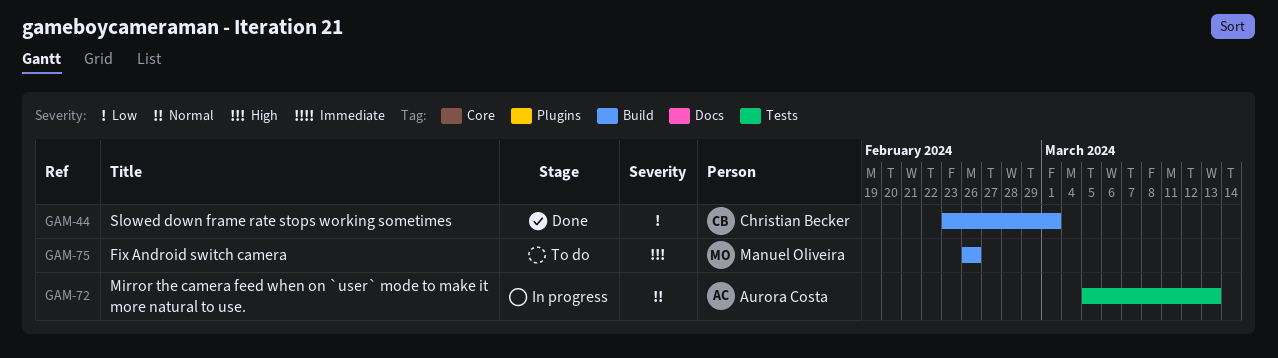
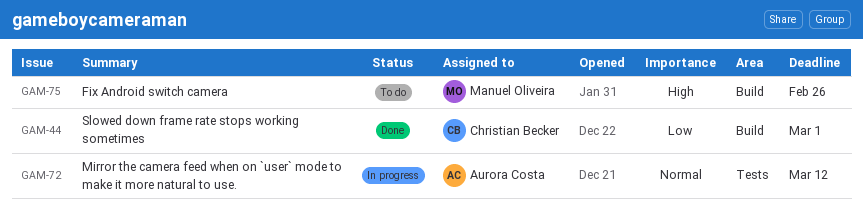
GAM-72, due: Mar 13 -> Mar 12

